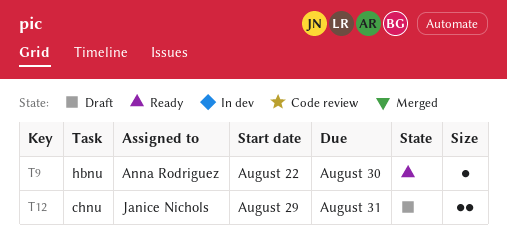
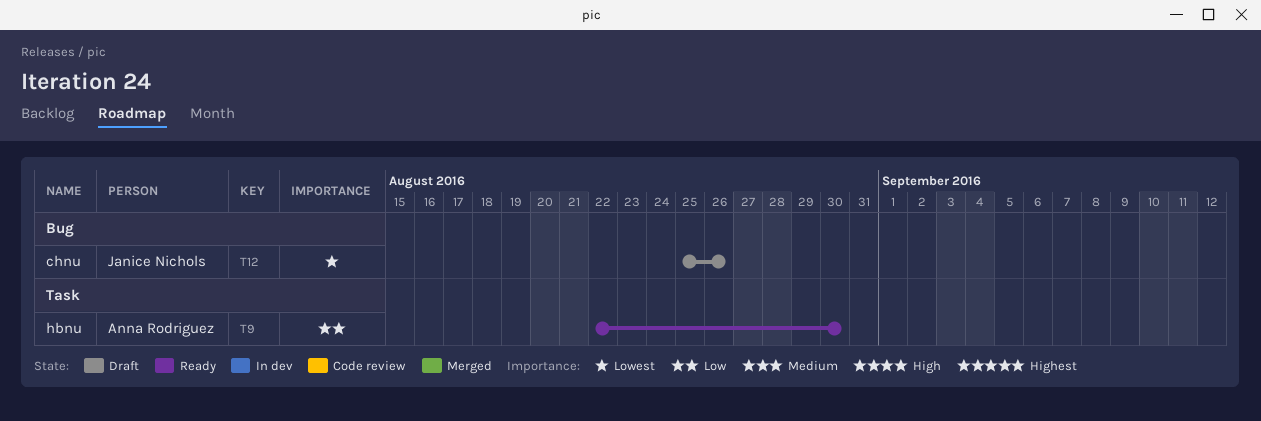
T12, start: Aug 29 -> Aug 25
T12, due: Aug 31 -> Aug 26

